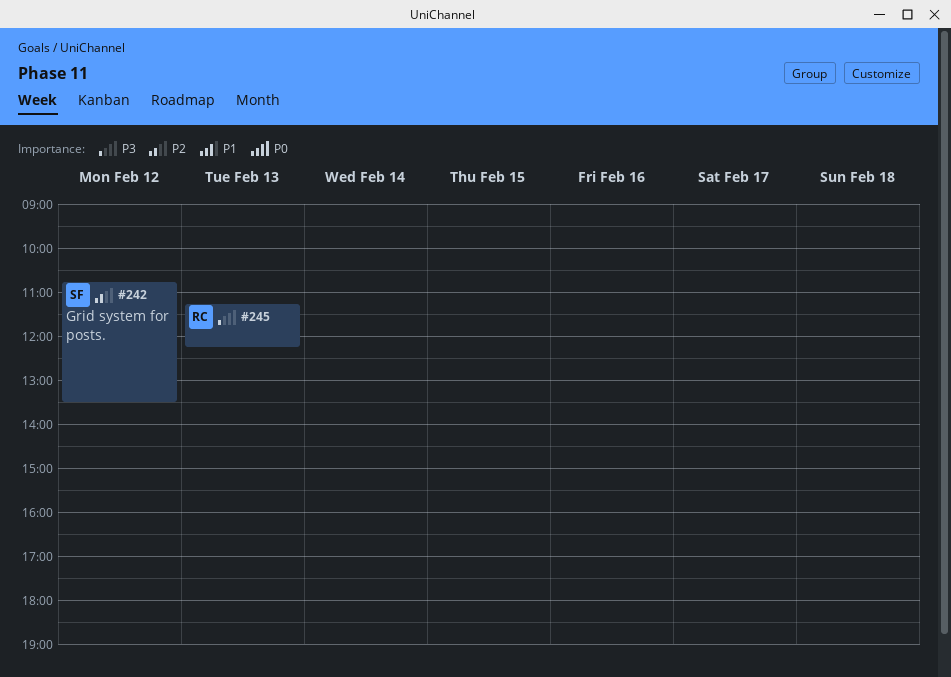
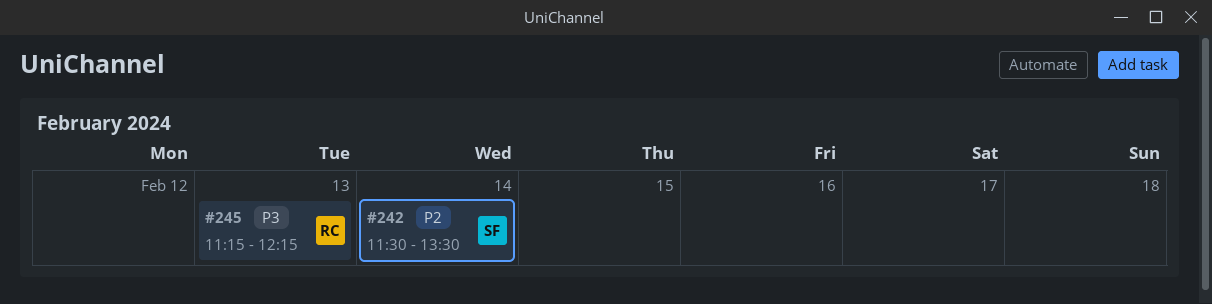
#242, day: Feb 12 -> Feb 14
#242, begins: 10:45 -> 11:30

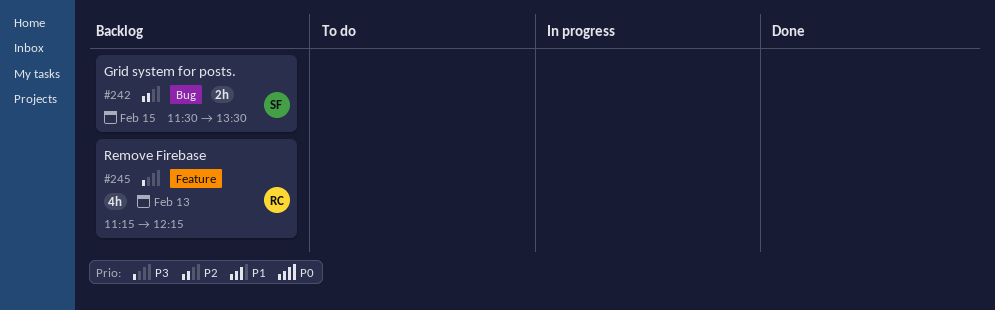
#242, day: Feb 14 -> Feb 15

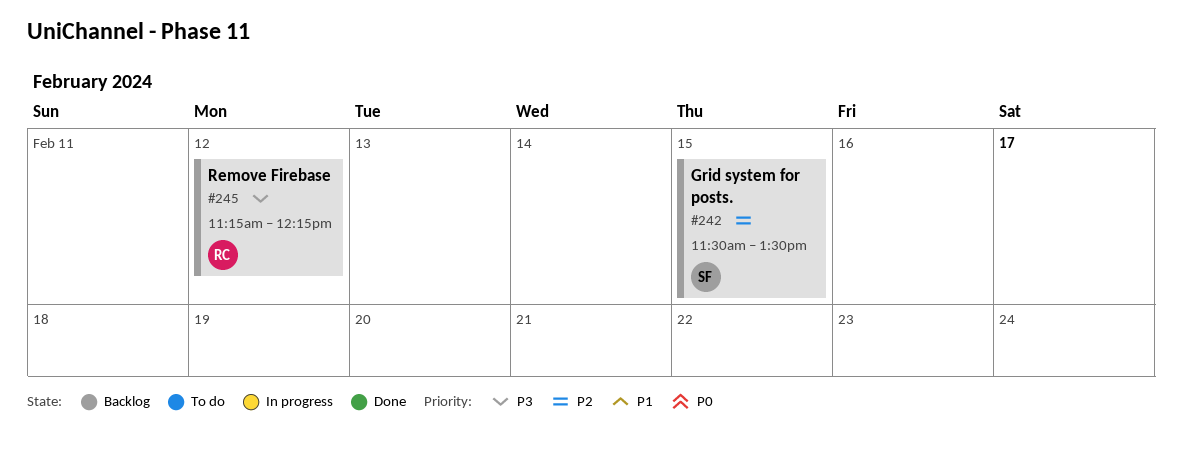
#245, day: Feb 13 -> Feb 12

